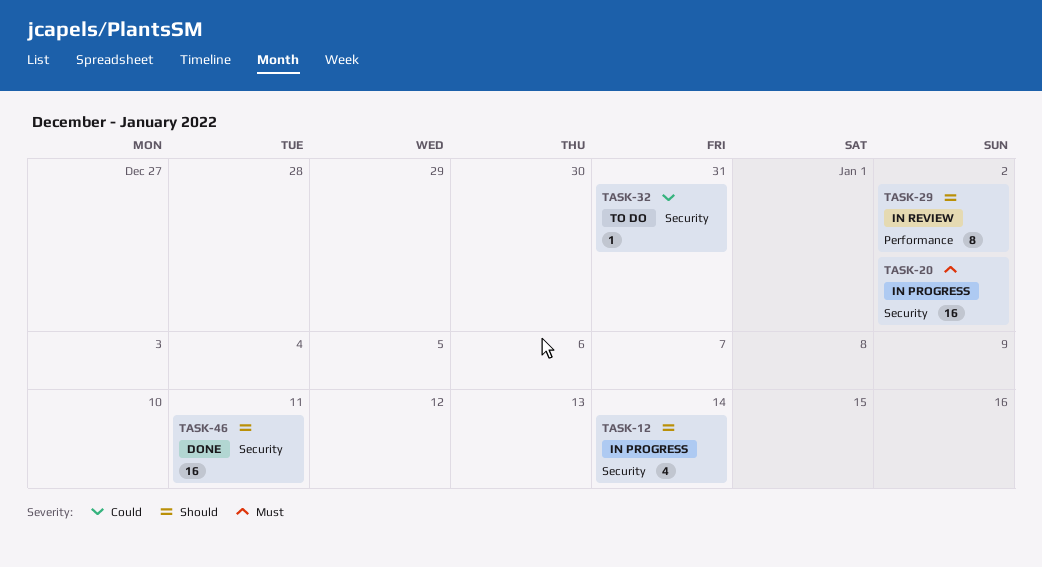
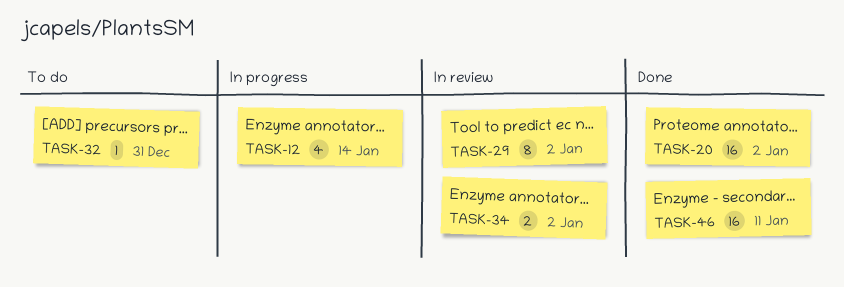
TASK-20, status: In progress -> Done
TASK-34: none -> present

